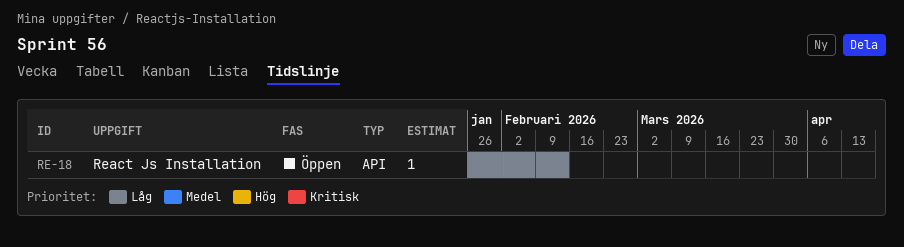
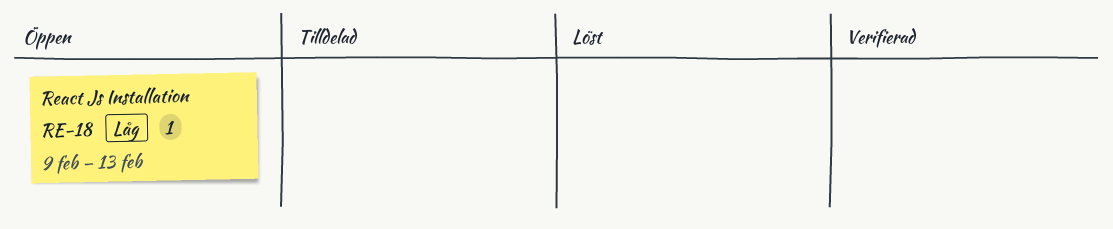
RE-18, start: Jan 26 -> Feb 9

